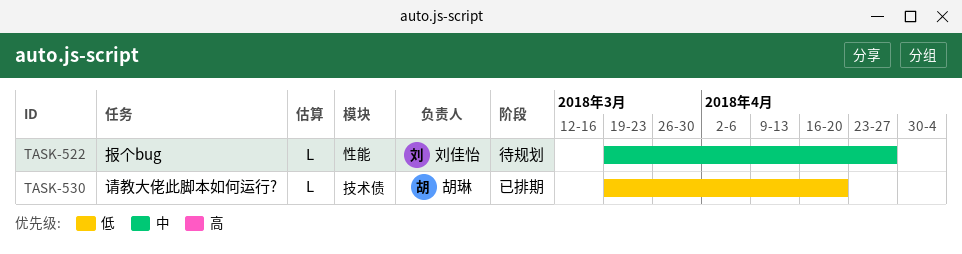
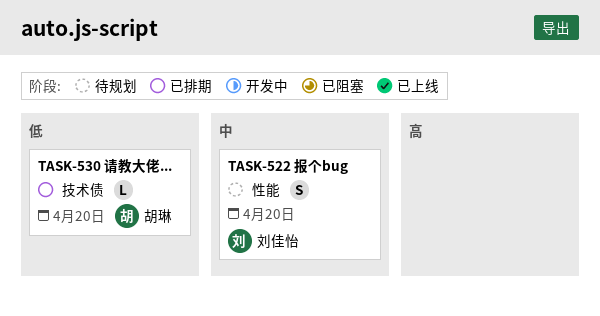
TASK-522, estimate: L -> S
TASK-522, due: Apr 27 -> Apr 20

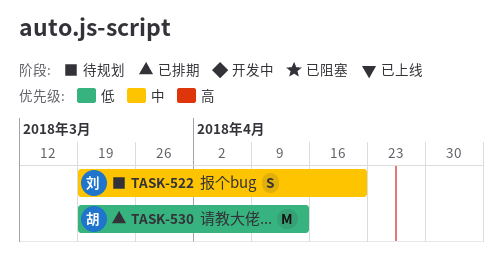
TASK-530, estimate: L -> M
TASK-530, due: Apr 20 -> Apr 13

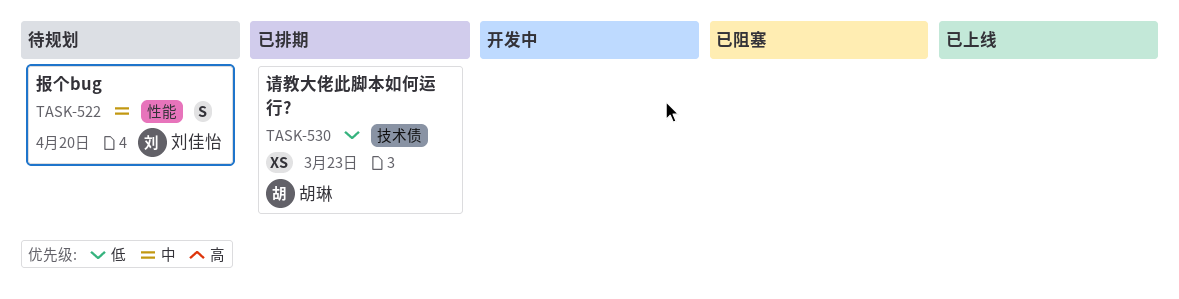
TASK-530, estimate: M -> XS
TASK-530, due: Apr 13 -> Mar 23

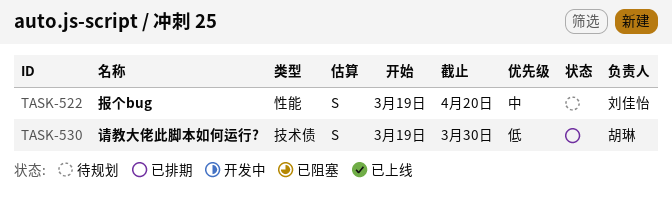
TASK-530, estimate: XS -> S
TASK-530, due: Mar 23 -> Mar 30

